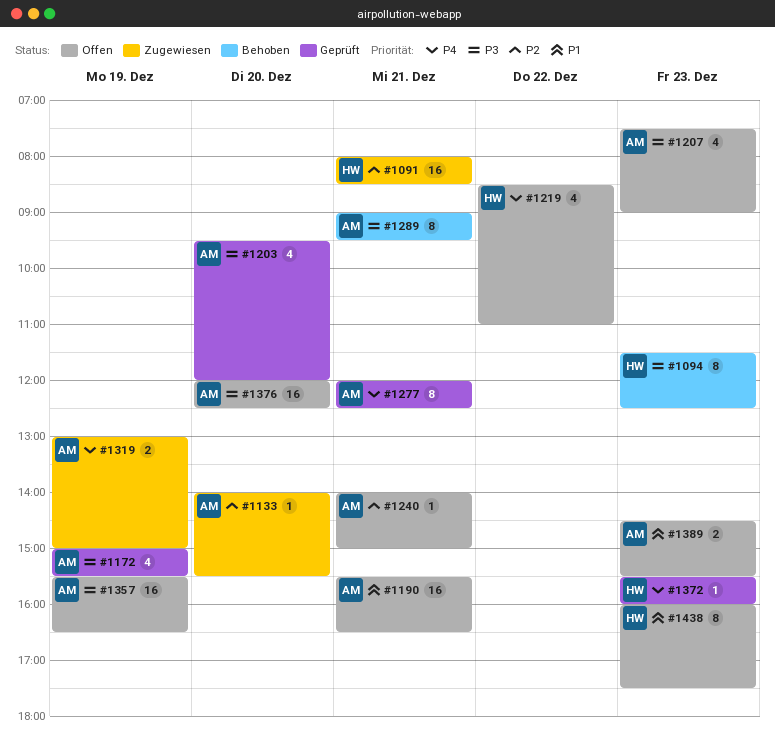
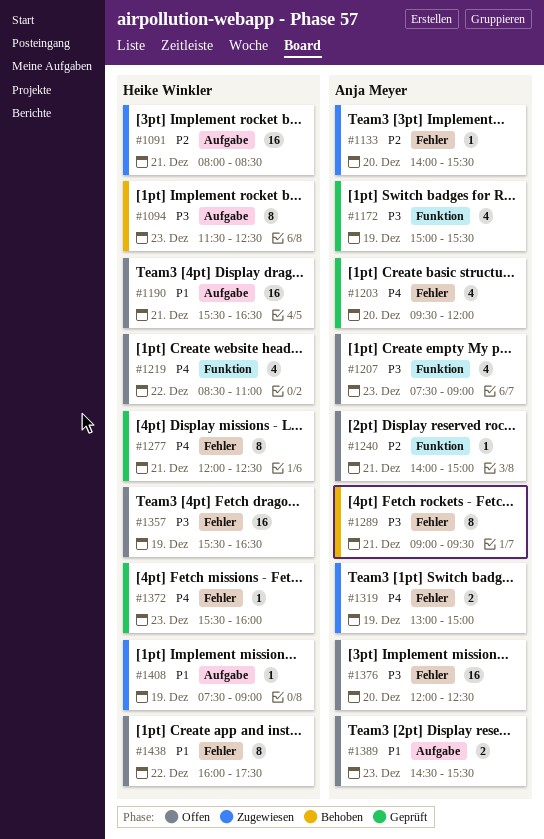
#1190, owner: Anja Meyer -> Heike Winkler
#1203, priority: P3 -> P4
#1277, owner: Anja Meyer -> Heike Winkler
#1357, owner: Anja Meyer -> Heike Winkler
#1408: none -> present
#1438, day: Dec 23 -> Dec 22

